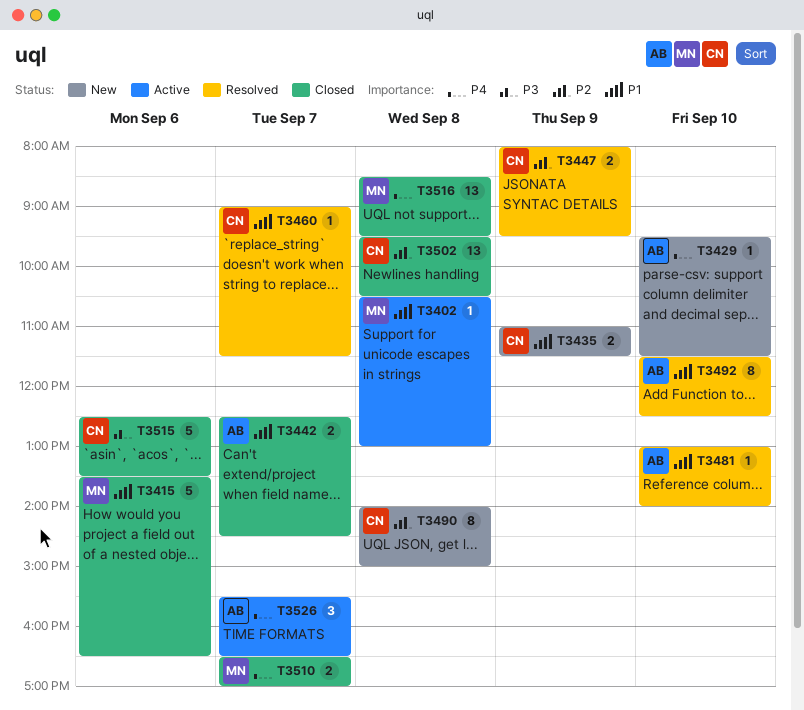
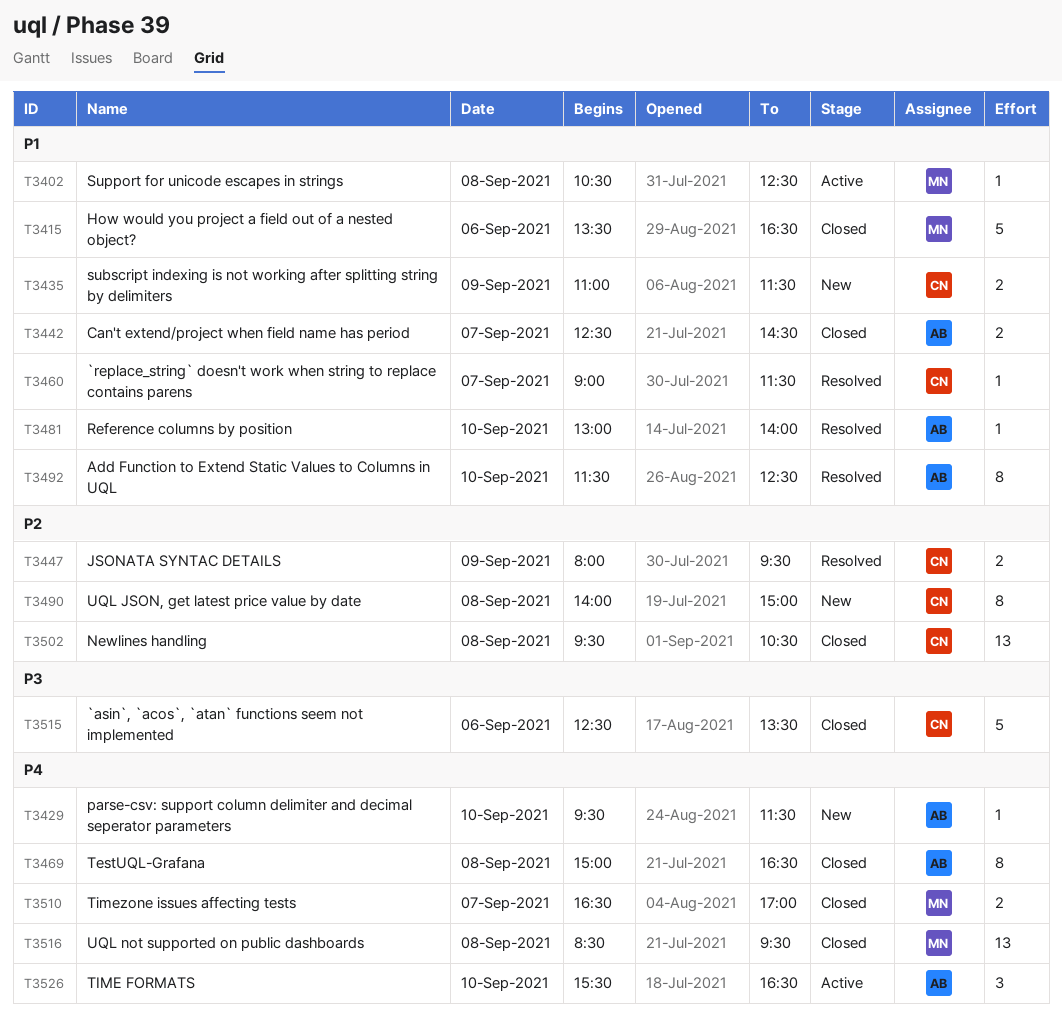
T3402, ends: 13:00 -> 12:30
T3469: none -> present
T3526, day: Sep 7 -> Sep 10

